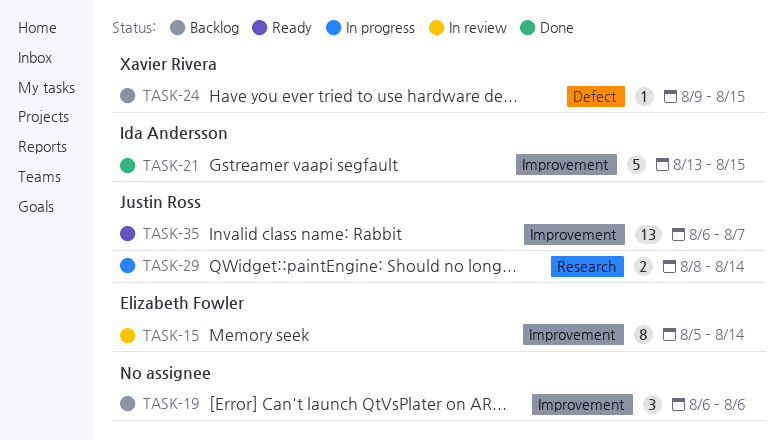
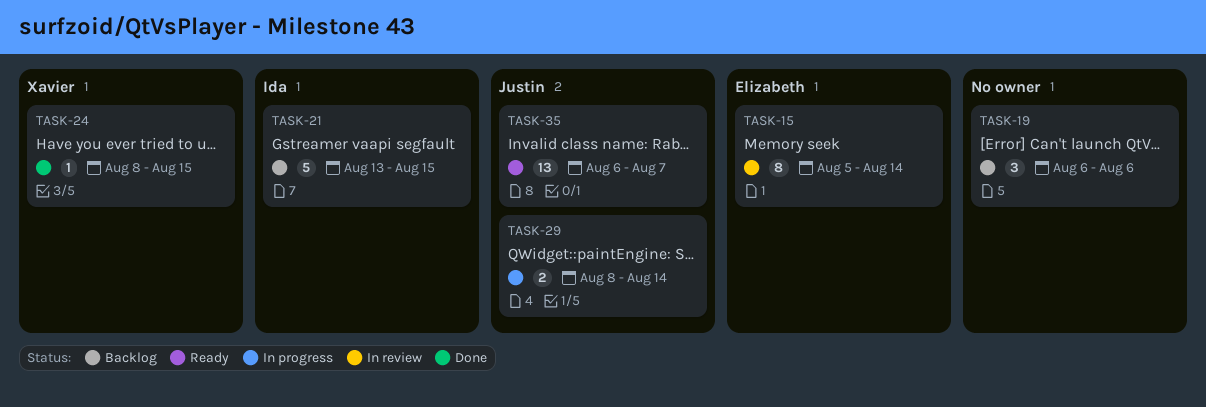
TASK-21, status: Done -> Backlog
TASK-24, status: Backlog -> Done
TASK-24, start: Aug 9 -> Aug 8

